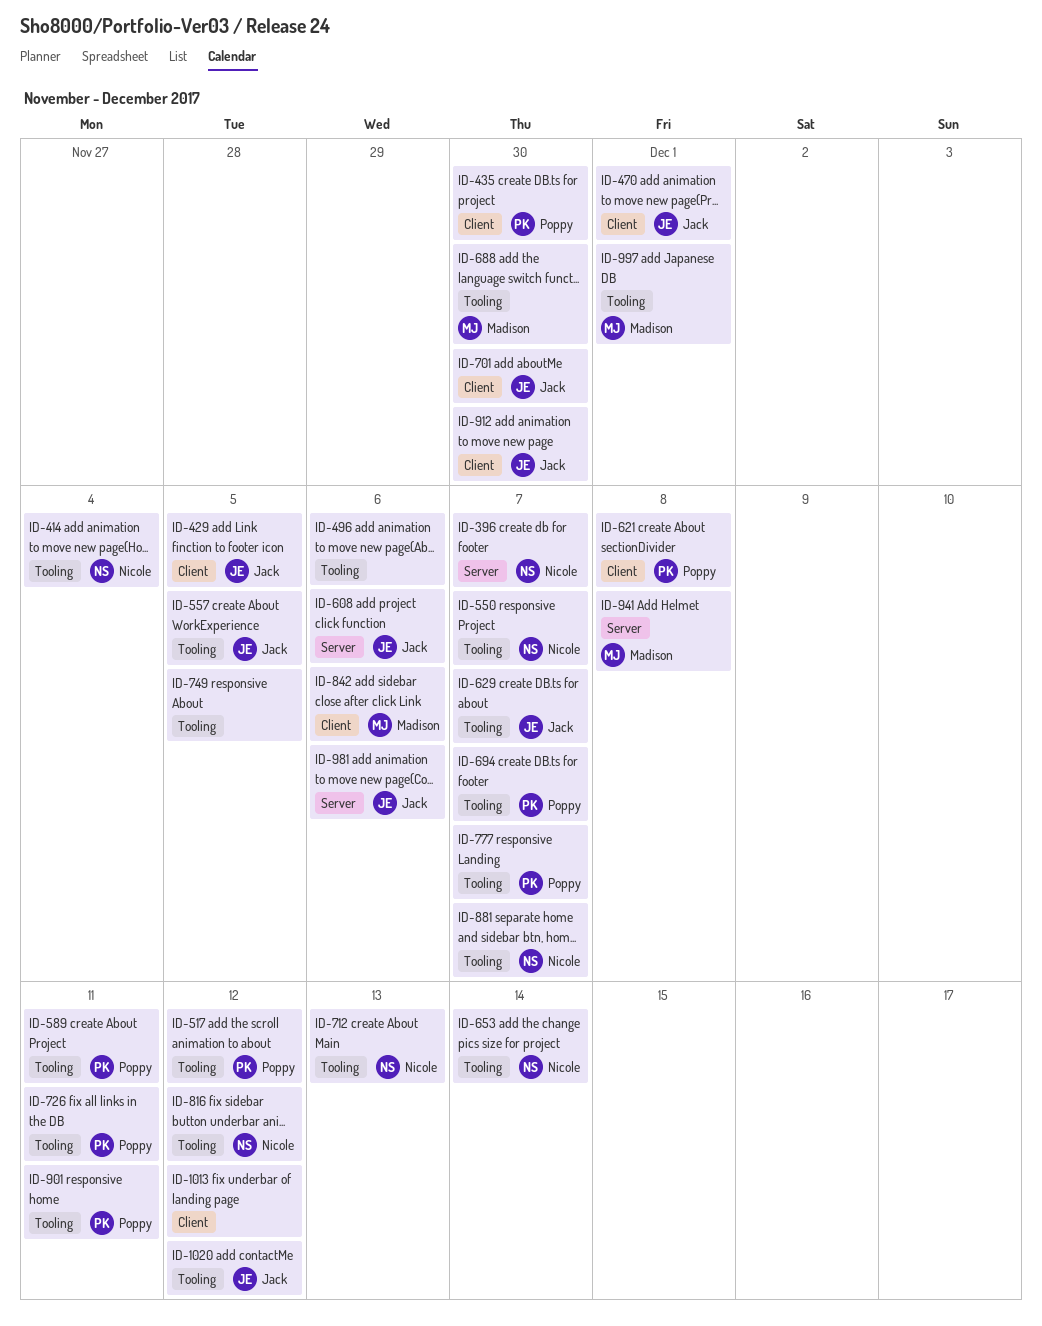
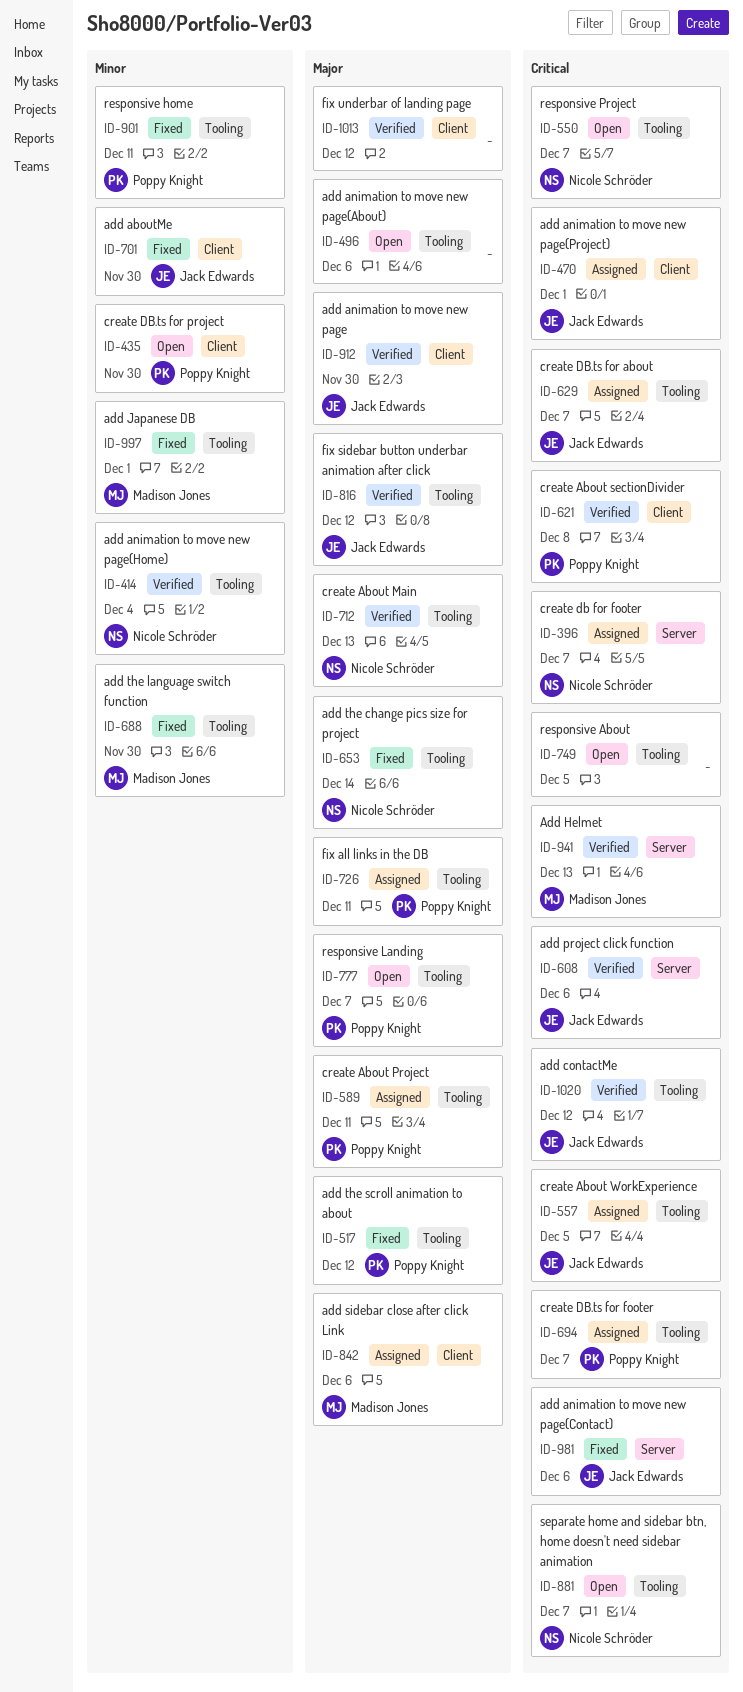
ID-429: present -> none
ID-816, owner: Nicole Schröder -> Jack Edwards
ID-941, due: Dec 8 -> Dec 13

